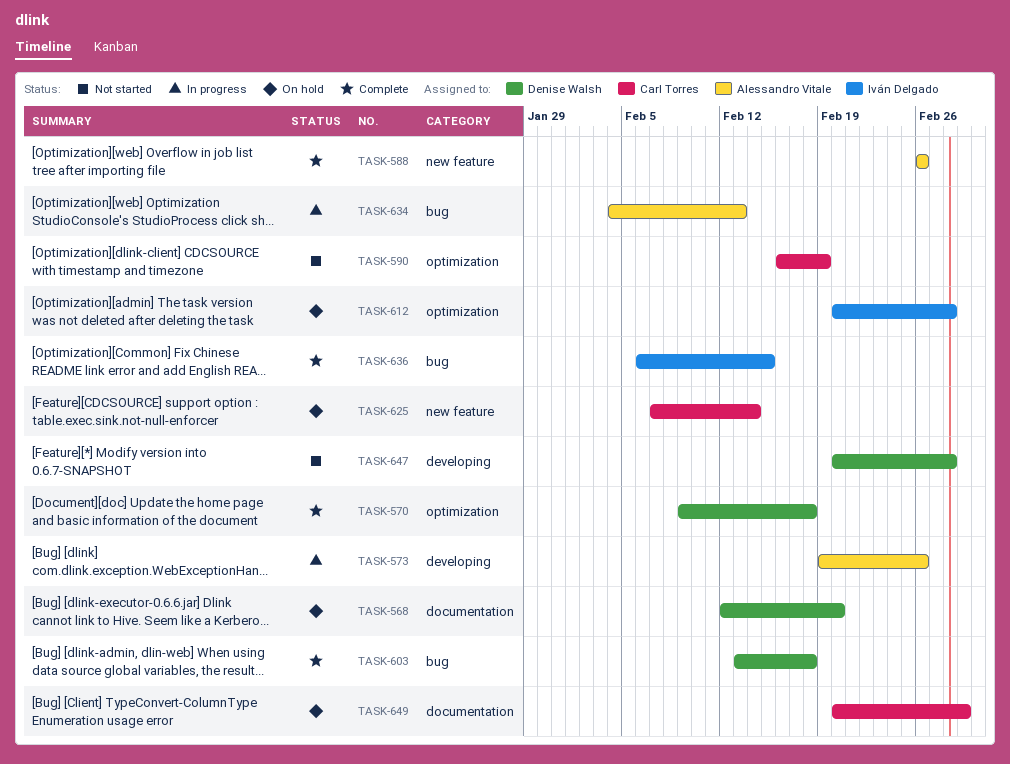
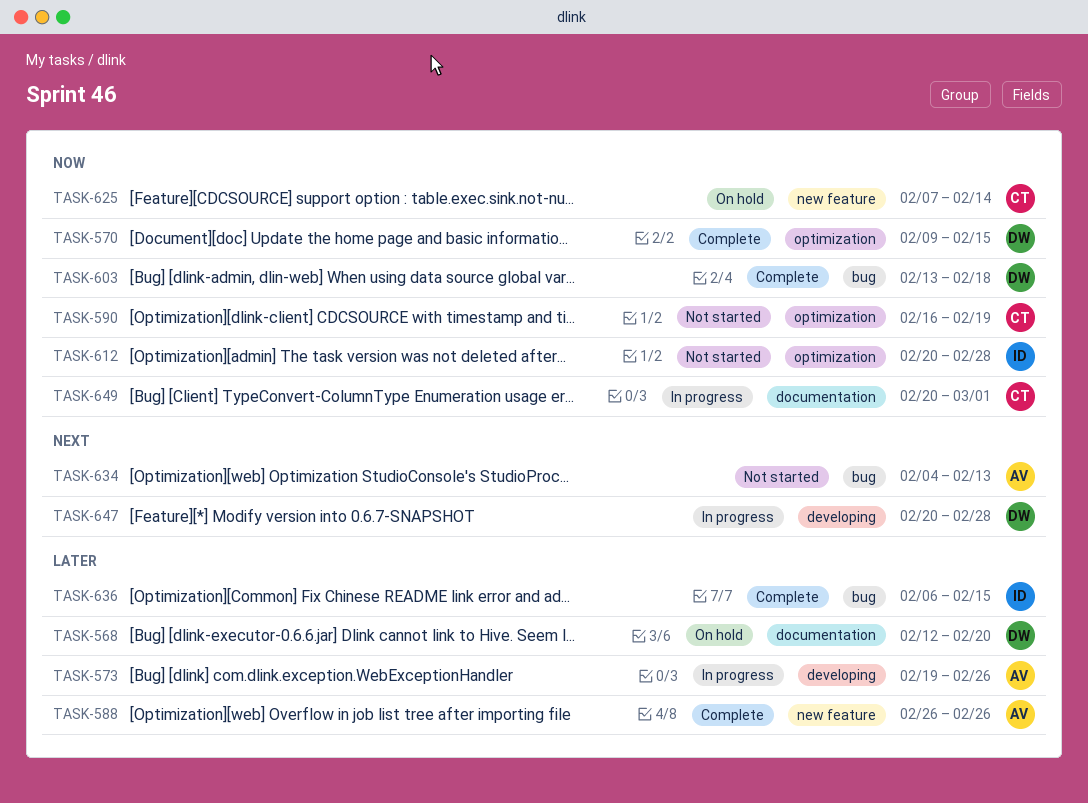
TASK-570, due: Feb 18 -> Feb 15
TASK-612, status: On hold -> Not started
TASK-634, status: In progress -> Not started
TASK-647, status: Not started -> In progress
TASK-649, status: On hold -> In progress

